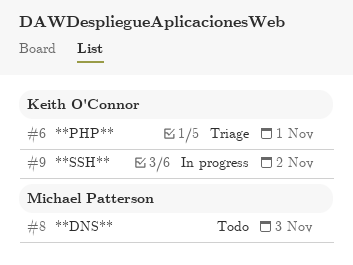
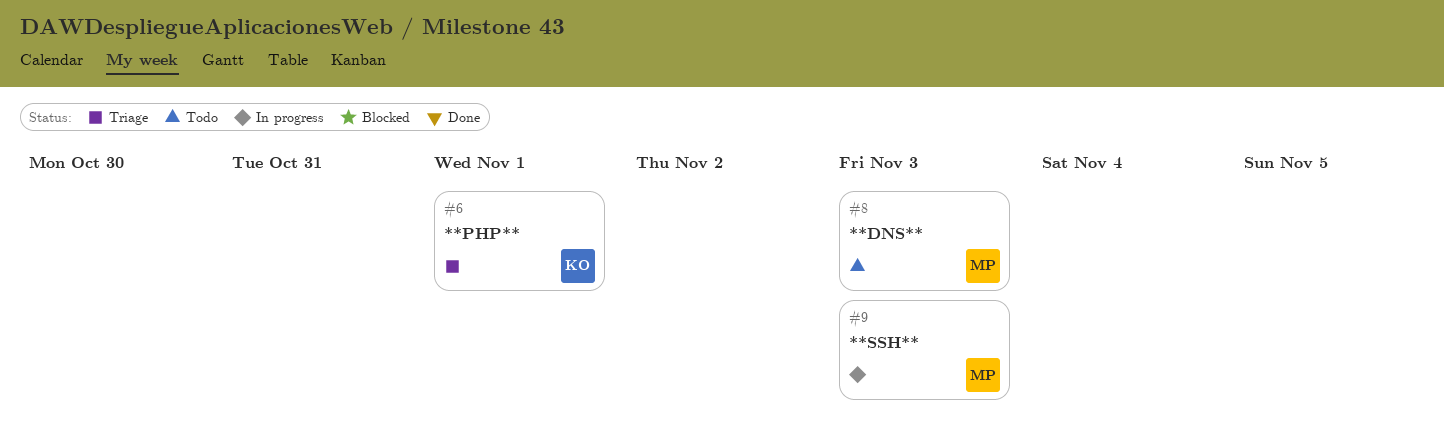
#9, owner: Keith O'Connor -> Michael Patterson
#9, due: Nov 2 -> Nov 3

